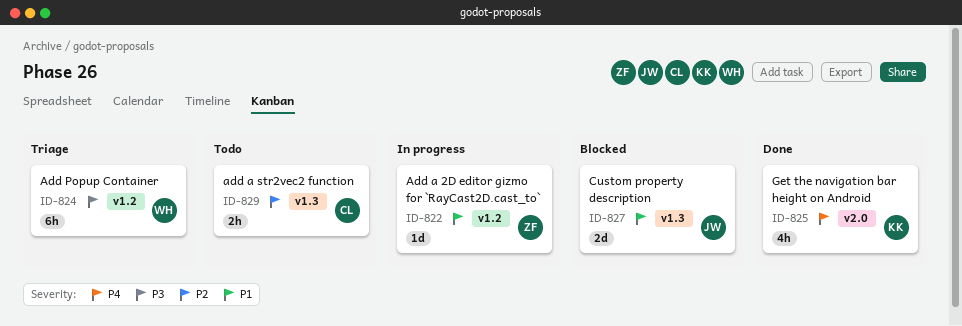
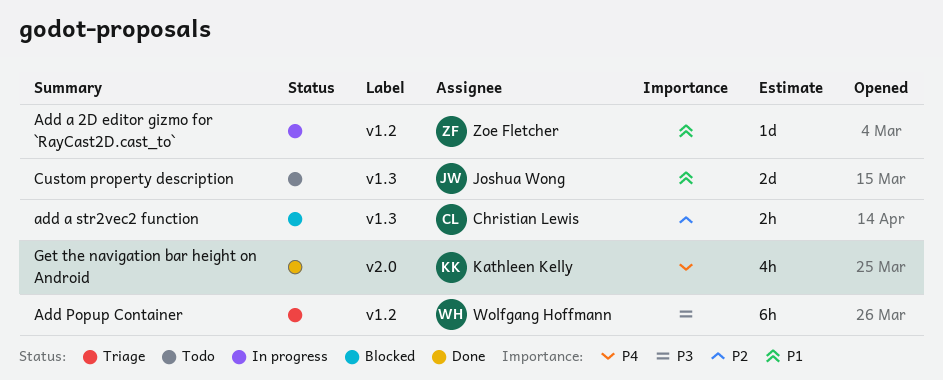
add a str2vec2 function, status: Todo -> Blocked
Custom property description, status: Blocked -> Todo

